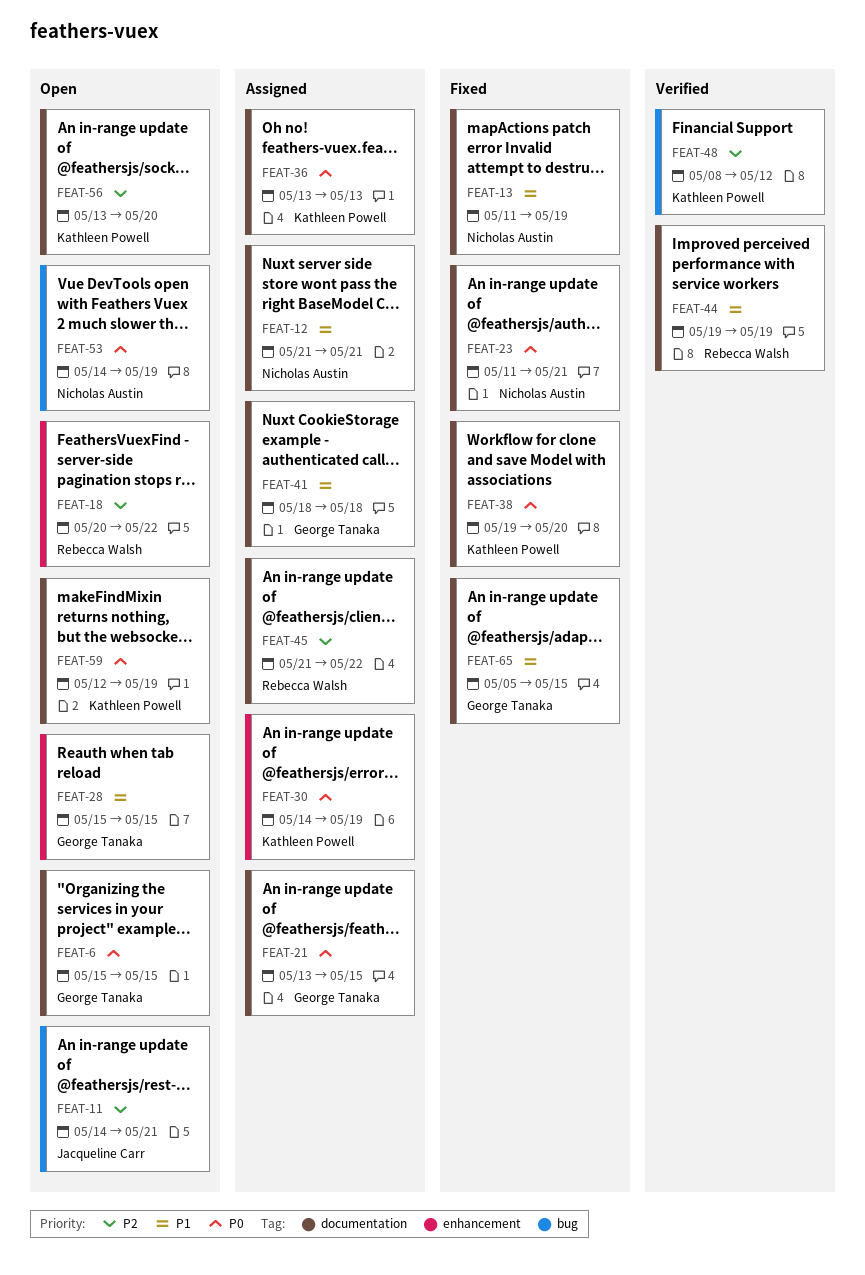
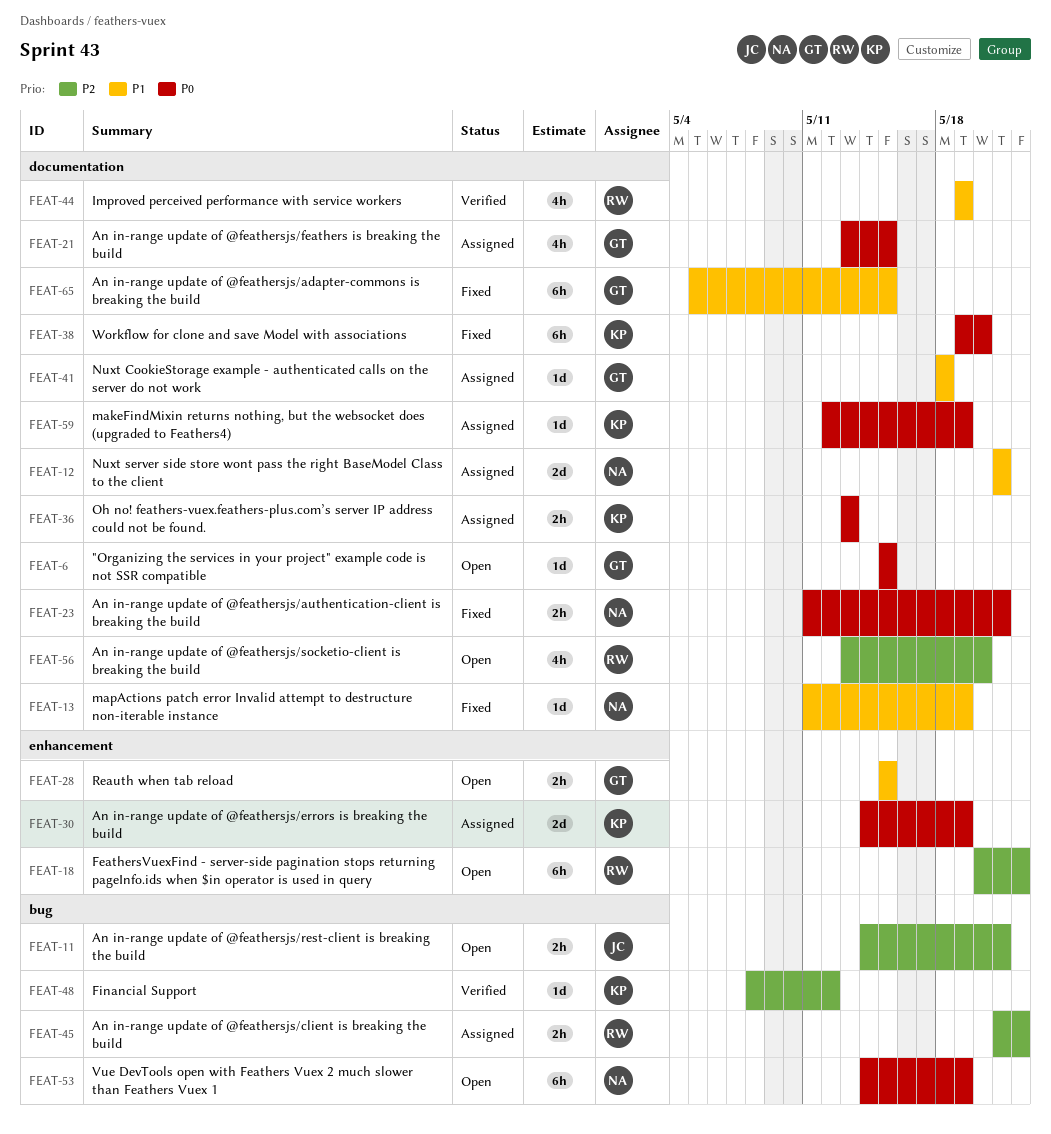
FEAT-45, label: documentation -> bug
FEAT-56, owner: Kathleen Powell -> Rebecca Walsh
FEAT-59, status: Open -> Assigned

